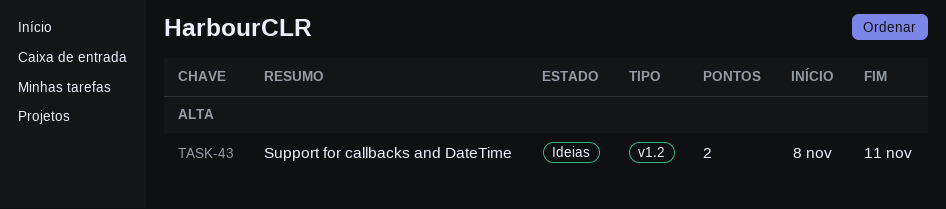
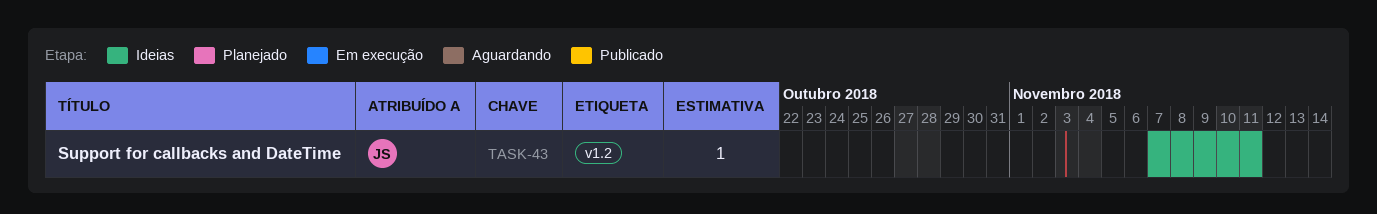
TASK-43, estimate: 2 -> 1
TASK-43, start: Nov 8 -> Nov 7

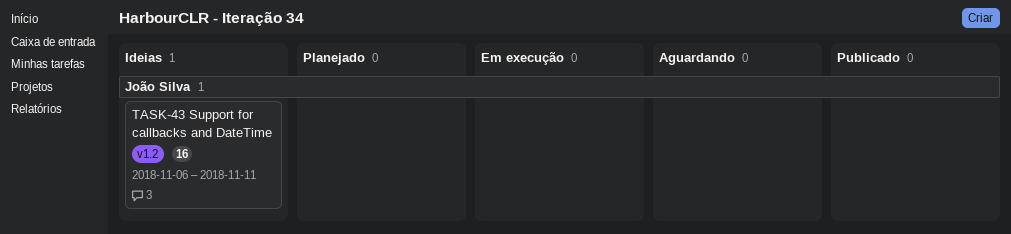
TASK-43, estimate: 1 -> 16
TASK-43, start: Nov 7 -> Nov 6

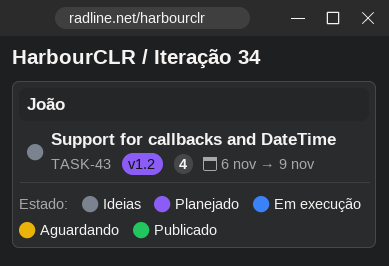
TASK-43, estimate: 16 -> 4
TASK-43, due: Nov 11 -> Nov 9

